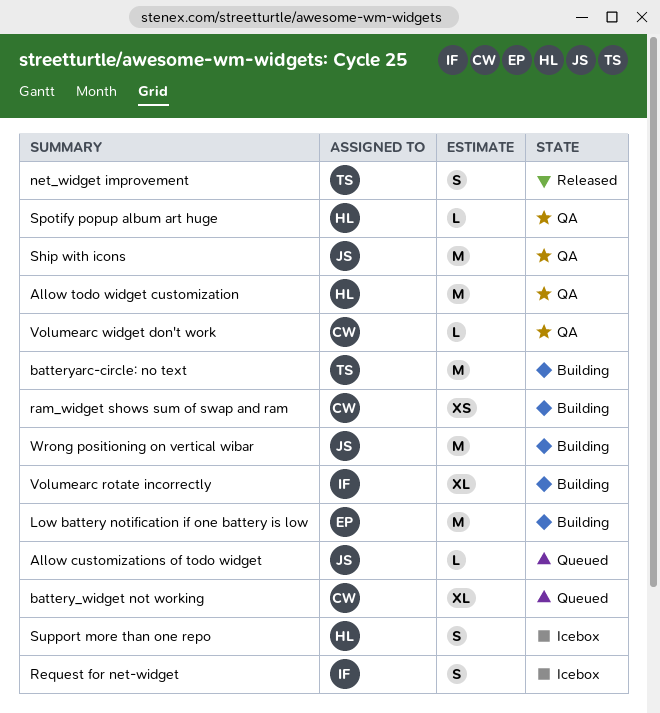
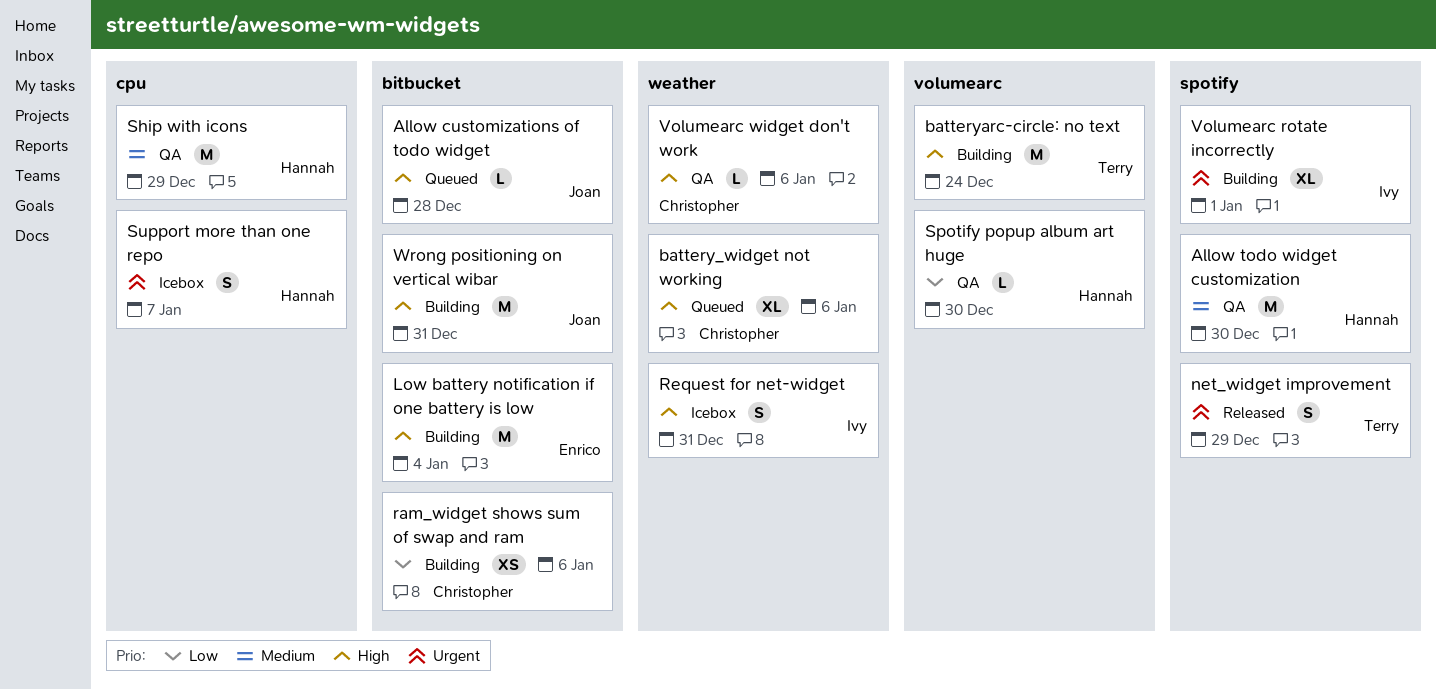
Ship with icons, owner: Joan -> Hannah

